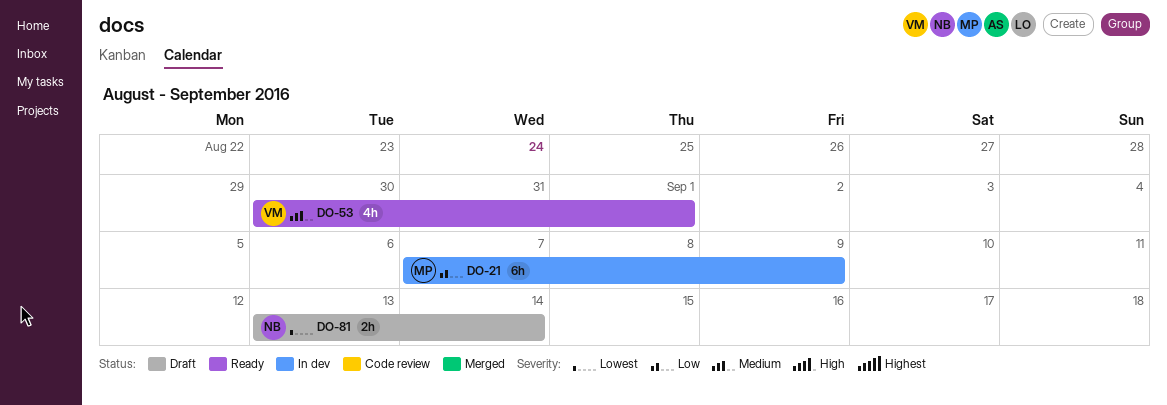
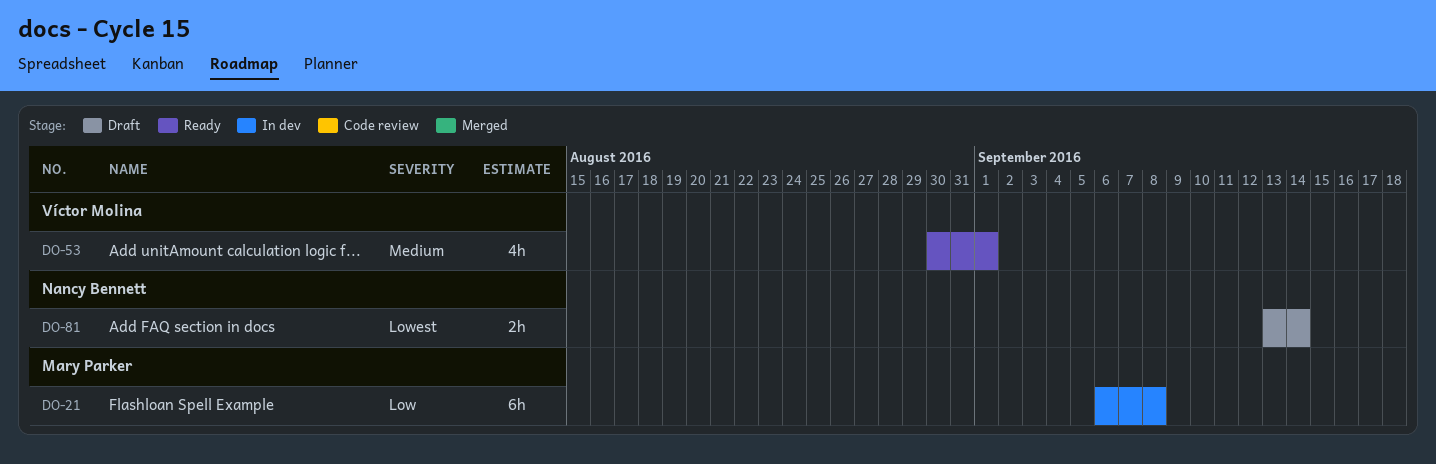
DO-21, start: Sep 7 -> Sep 6
DO-21, due: Sep 9 -> Sep 8

